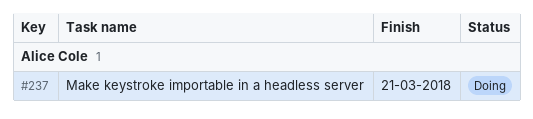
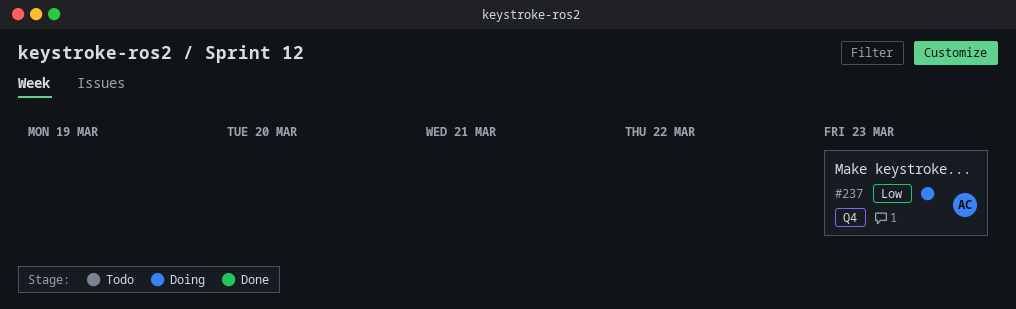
#237, due: Mar 21 -> Mar 23

